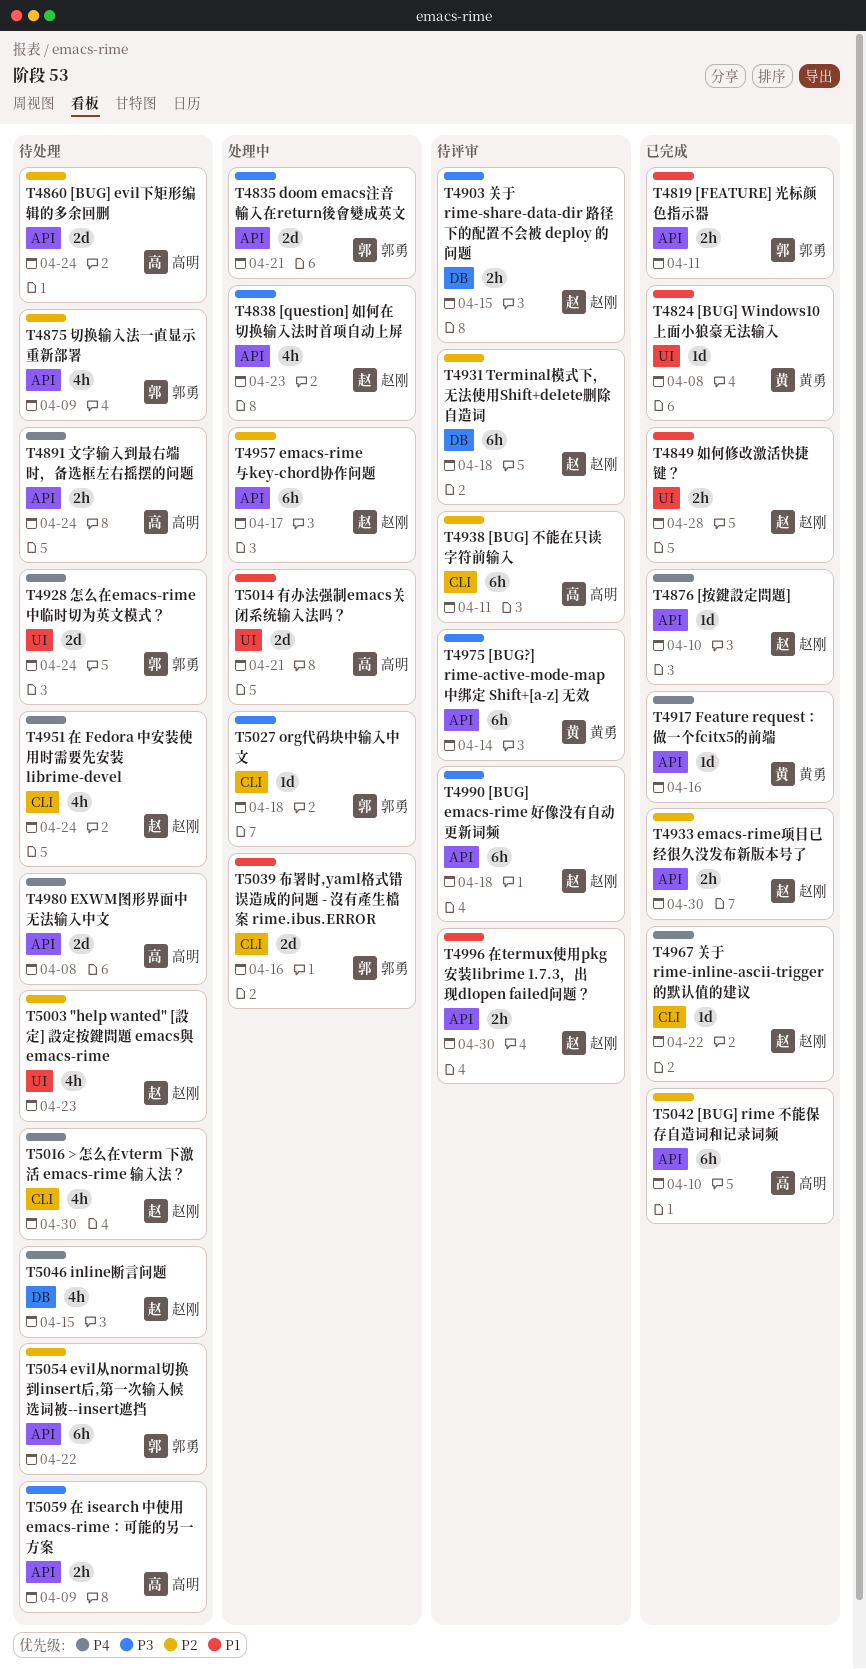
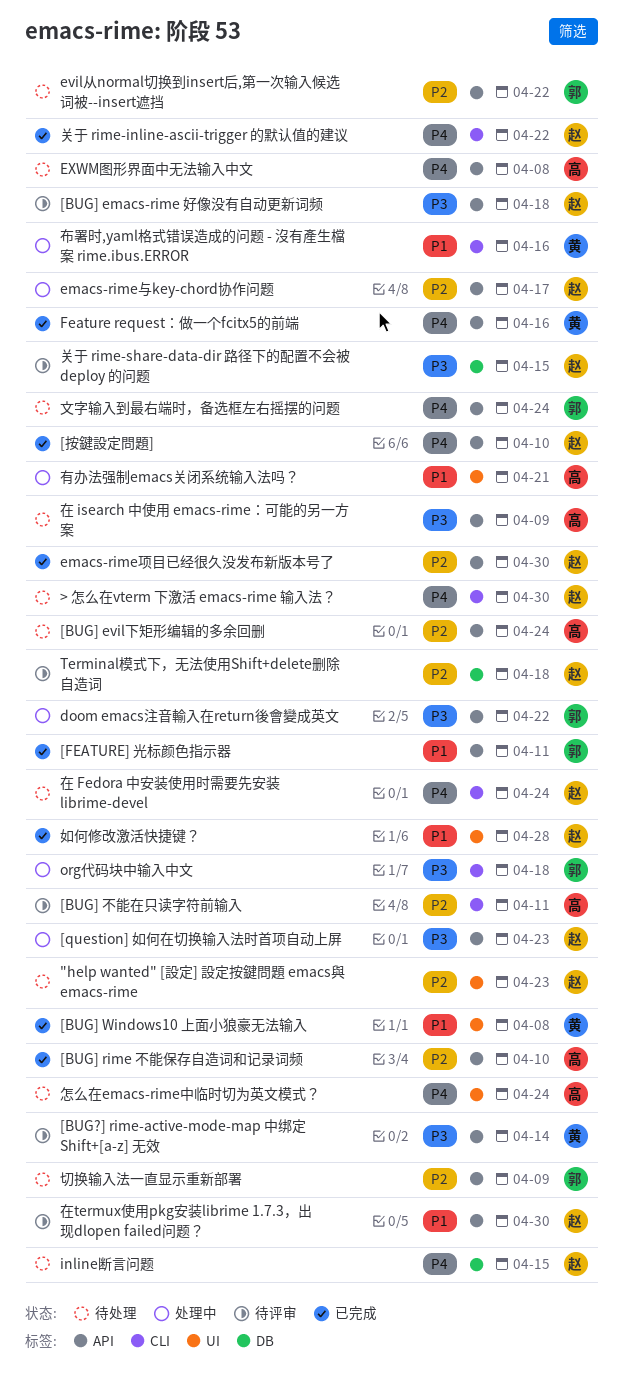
doom emacs注音輸入在return後會變成英文, due: Apr 21 -> Apr 22
布署时,yaml格式错误造成的问题 - 沒有產生檔案 rime.ibus.ERROR, owner: 郭勇 -> 黄勇
怎么在emacs-rime中临时切为英文模式？, owner: 郭勇 -> 高明
文字输入到最右端时，备选框左右摇摆的问题, owner: 高明 -> 郭勇

